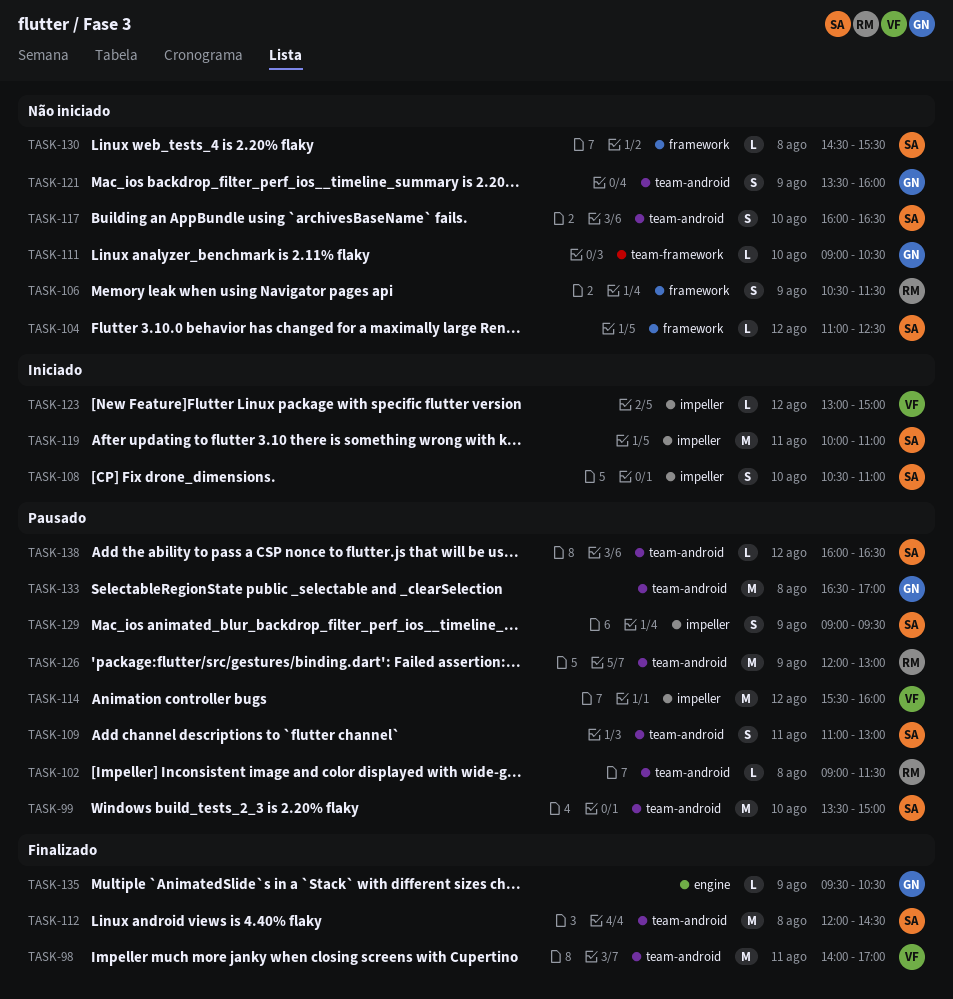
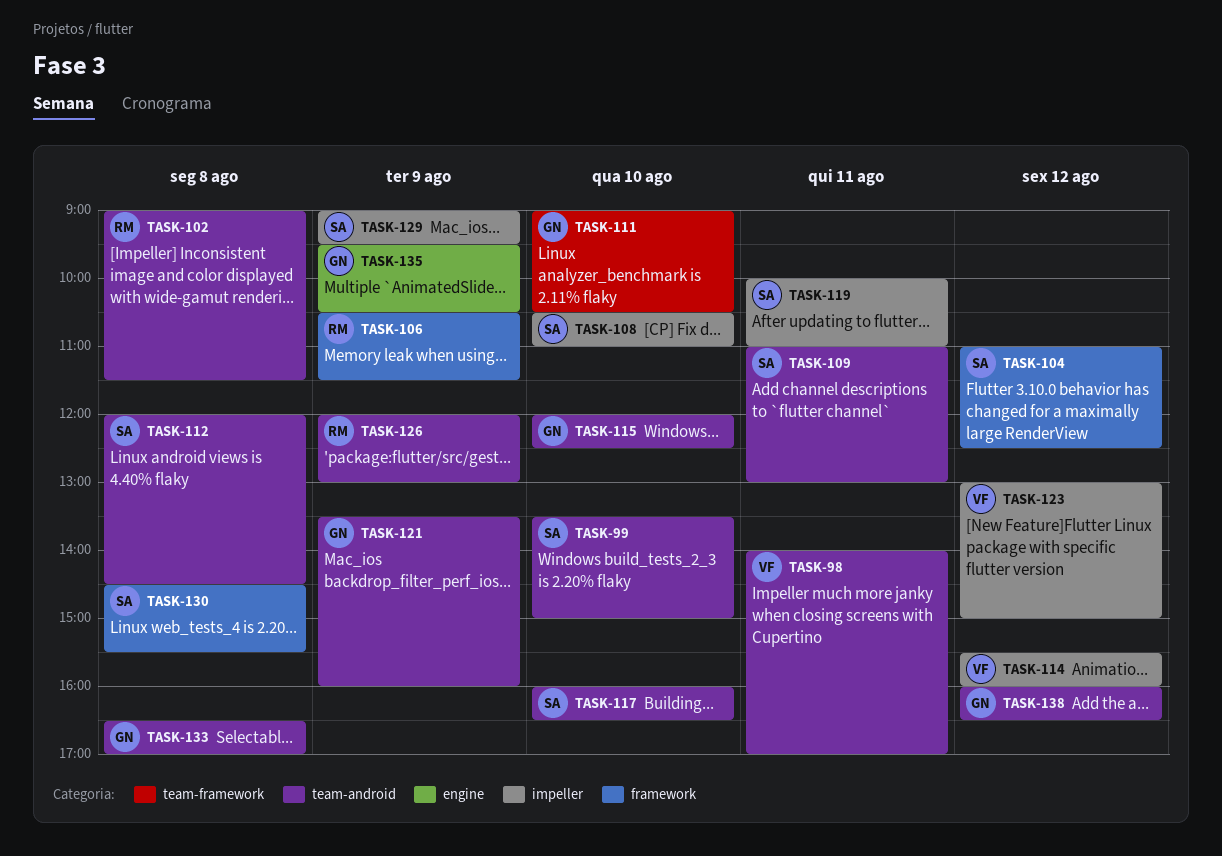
TASK-115: none -> present
TASK-138, owner: SA -> GN

